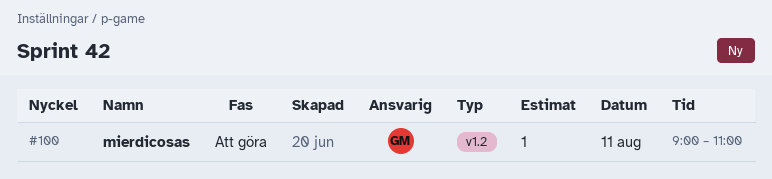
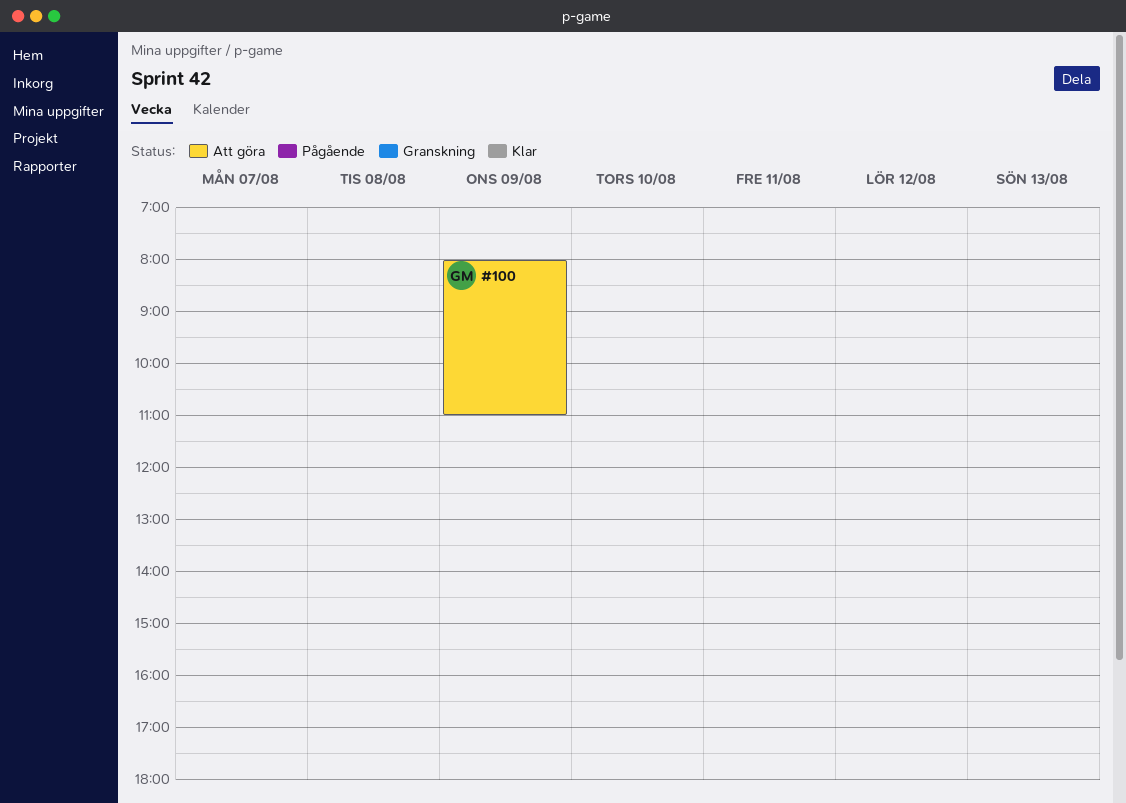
#100, day: Aug 11 -> Aug 9
#100, begins: 09:00 -> 08:00

